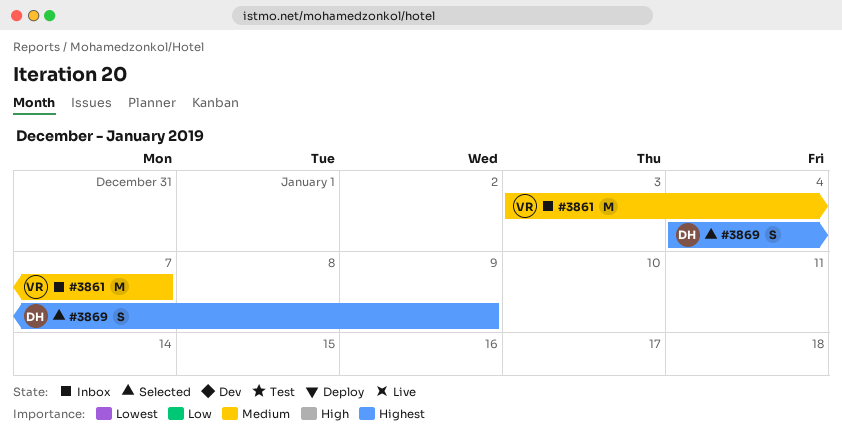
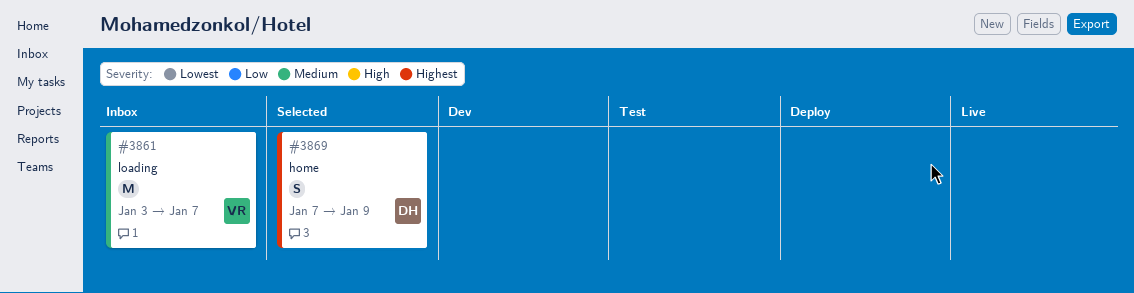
#3869, start: Jan 4 -> Jan 7

